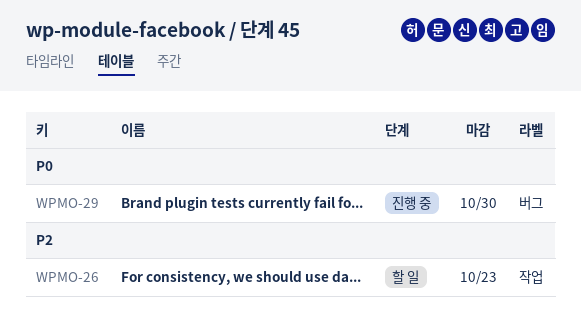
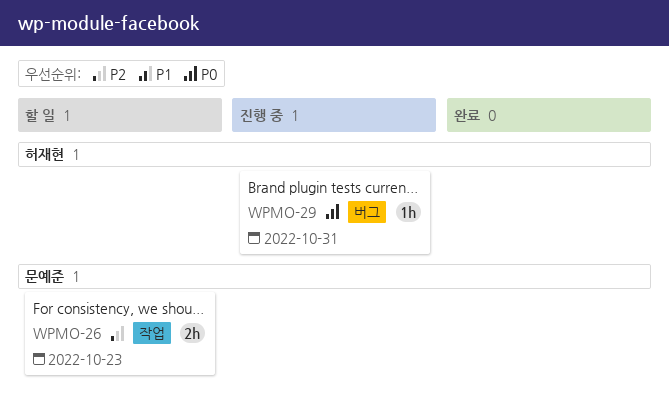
WPMO-29, due: Oct 30 -> Oct 31

